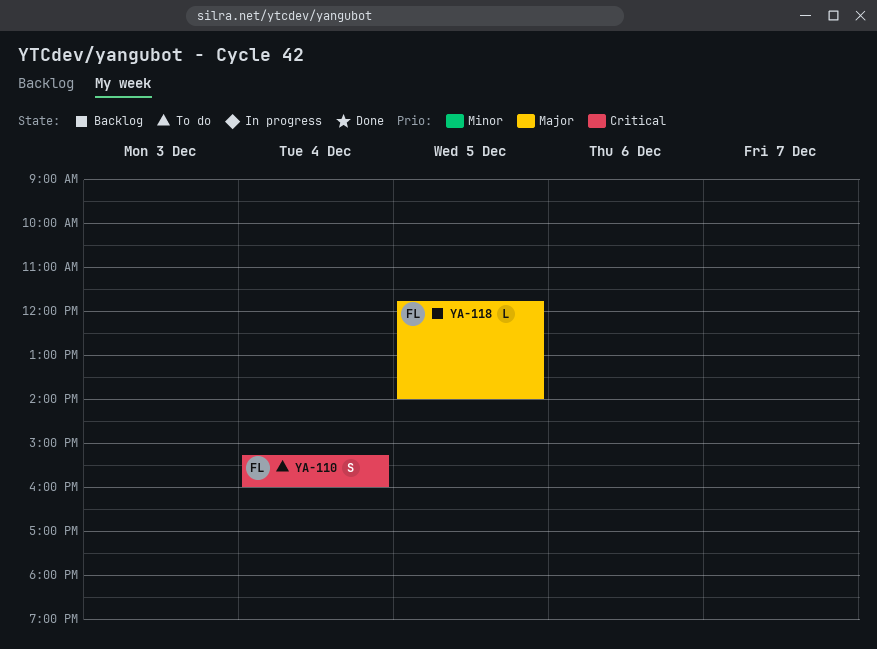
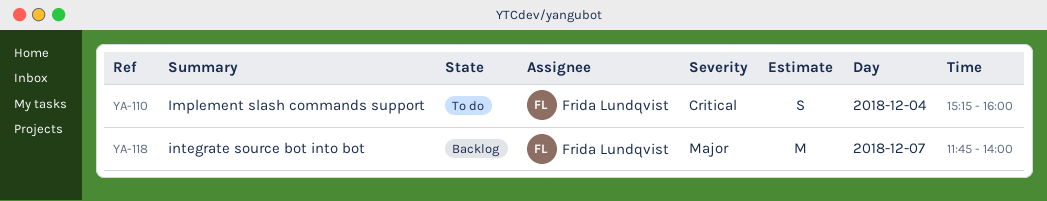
YA-118, estimate: L -> M
YA-118, day: Dec 5 -> Dec 7

